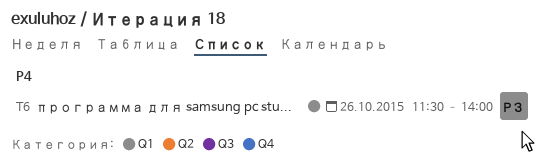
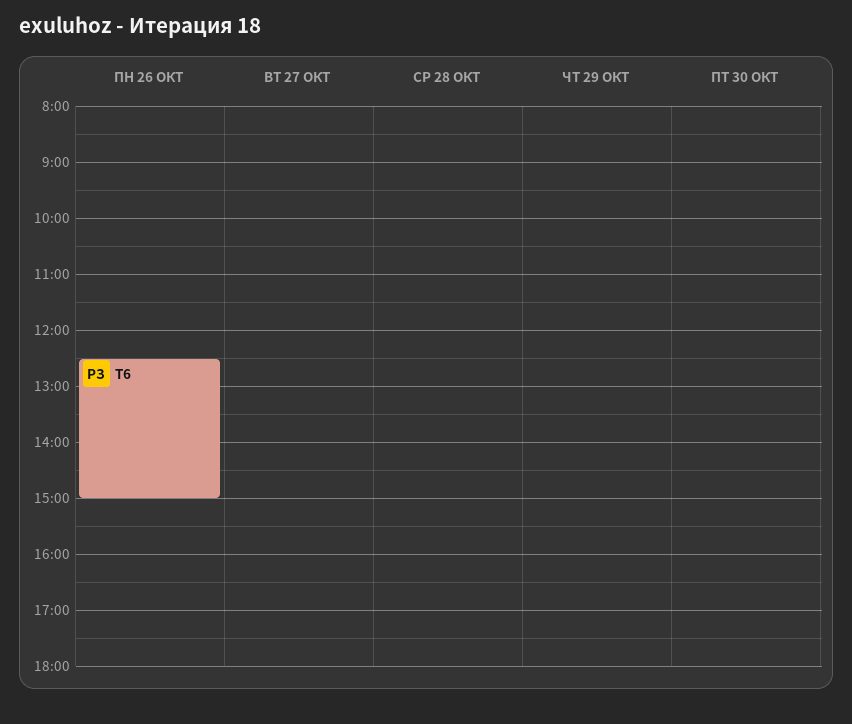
T6, begins: 11:30 -> 12:30
T6, ends: 14:00 -> 15:00

